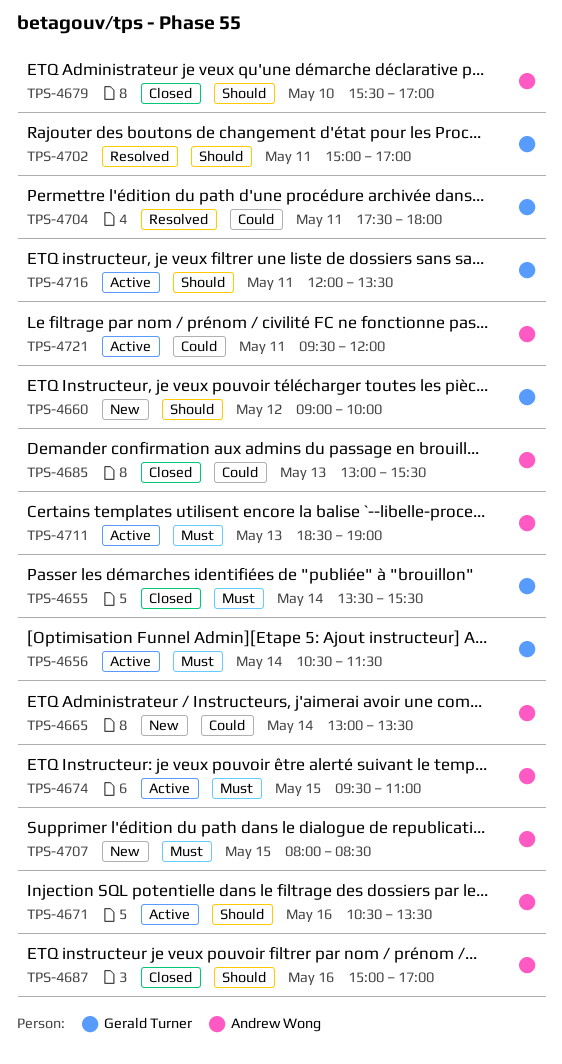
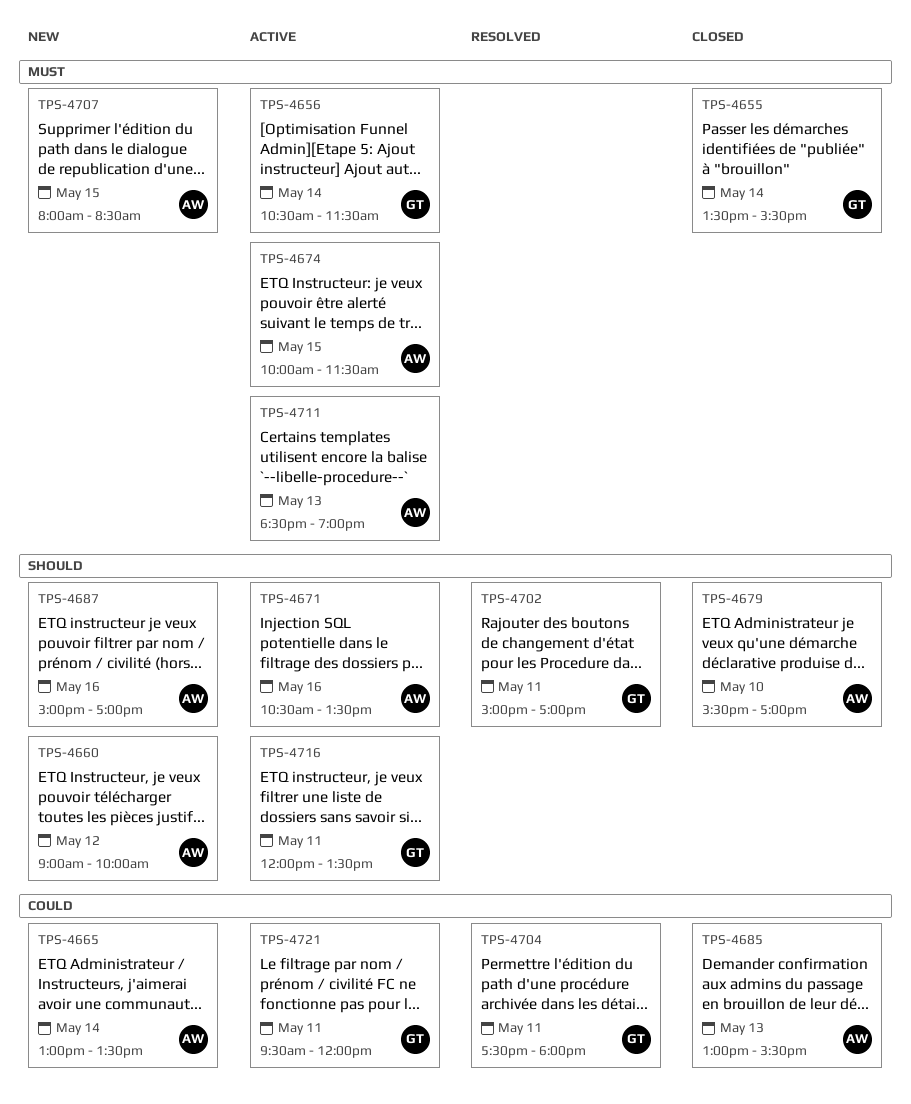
TPS-4660, owner: Gerald Turner -> Andrew Wong
TPS-4674, begins: 09:30 -> 10:00
TPS-4674, ends: 11:00 -> 11:30
TPS-4687, status: Closed -> New
TPS-4721, owner: Andrew Wong -> Gerald Turner

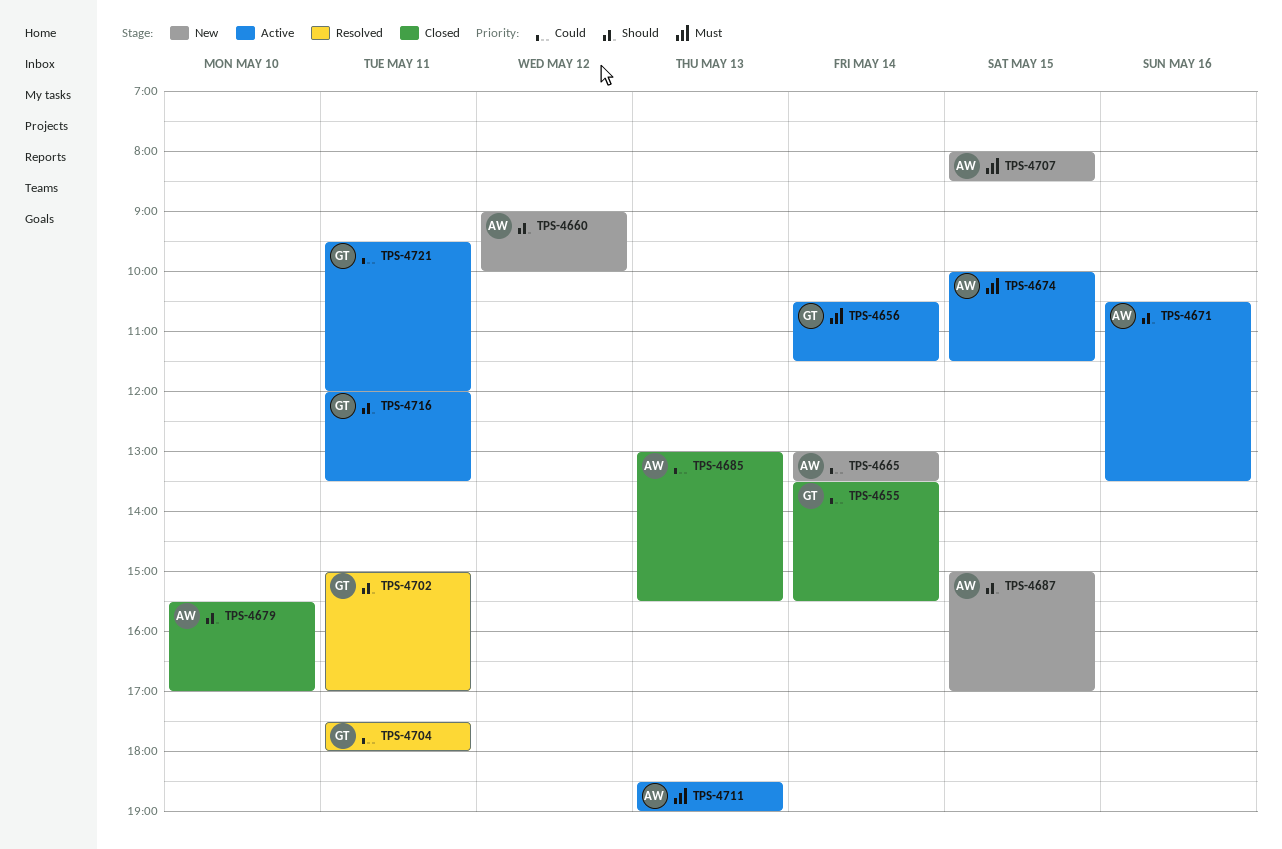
TPS-4655, priority: Must -> Could
TPS-4687, day: May 16 -> May 15

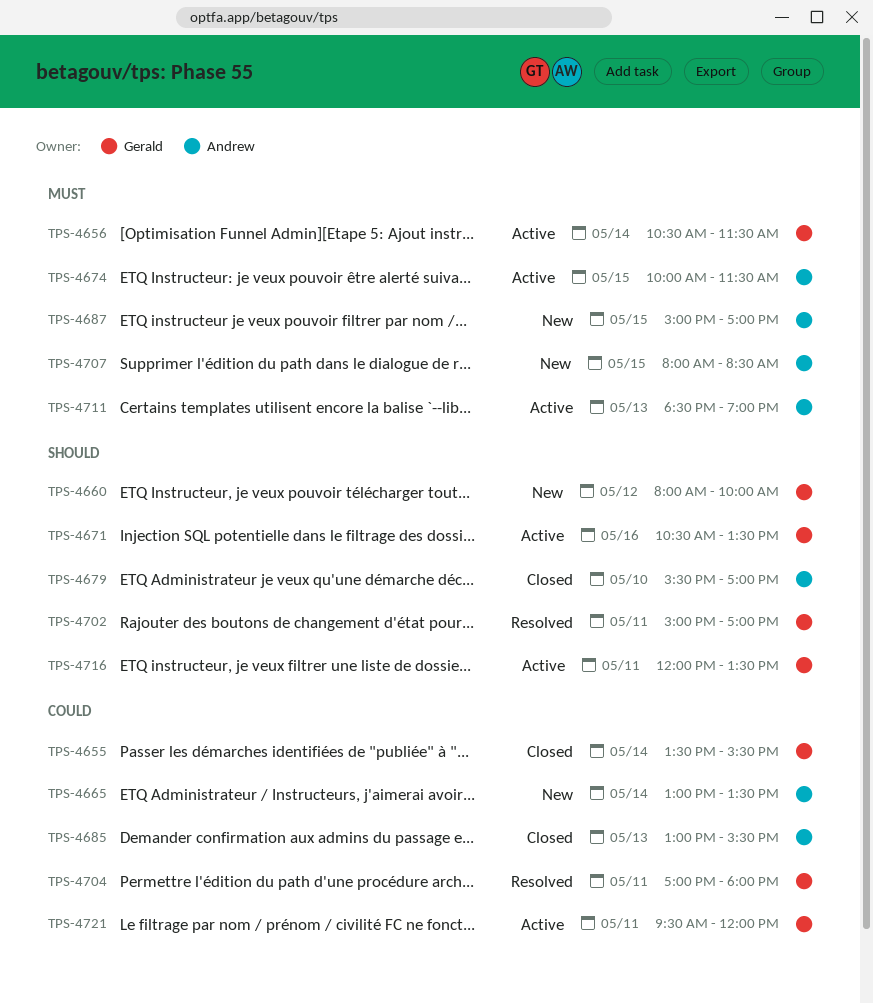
TPS-4660, owner: Andrew -> Gerald
TPS-4660, begins: 09:00 -> 08:00
TPS-4671, owner: Andrew -> Gerald
TPS-4687, priority: Should -> Must
TPS-4704, begins: 17:30 -> 17:00

